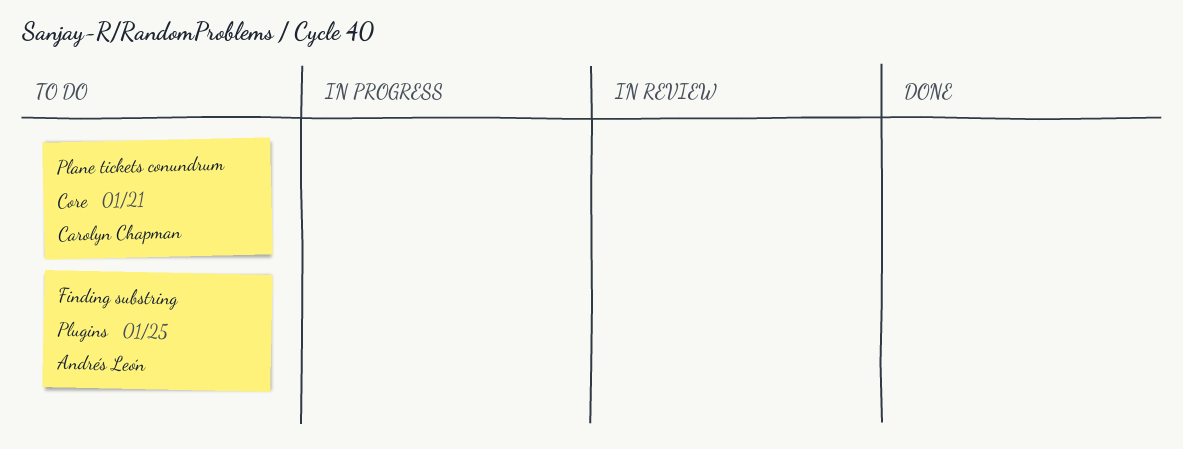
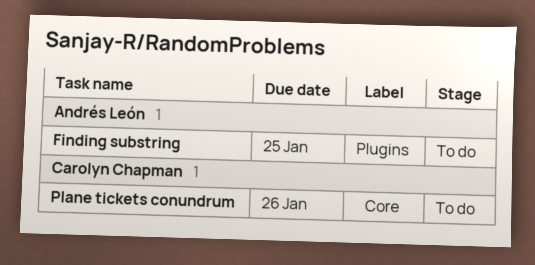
Plane tickets conundrum, due: Jan 21 -> Jan 26

